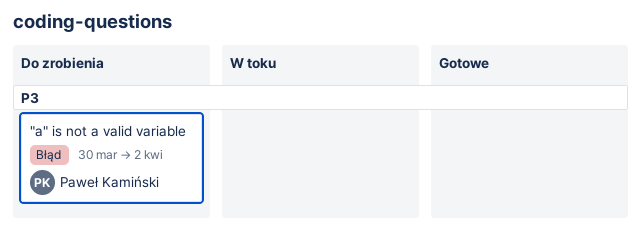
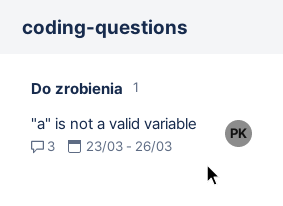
"a" is not a valid variable, start: Mar 30 -> Mar 23
"a" is not a valid variable, due: Apr 2 -> Mar 26

